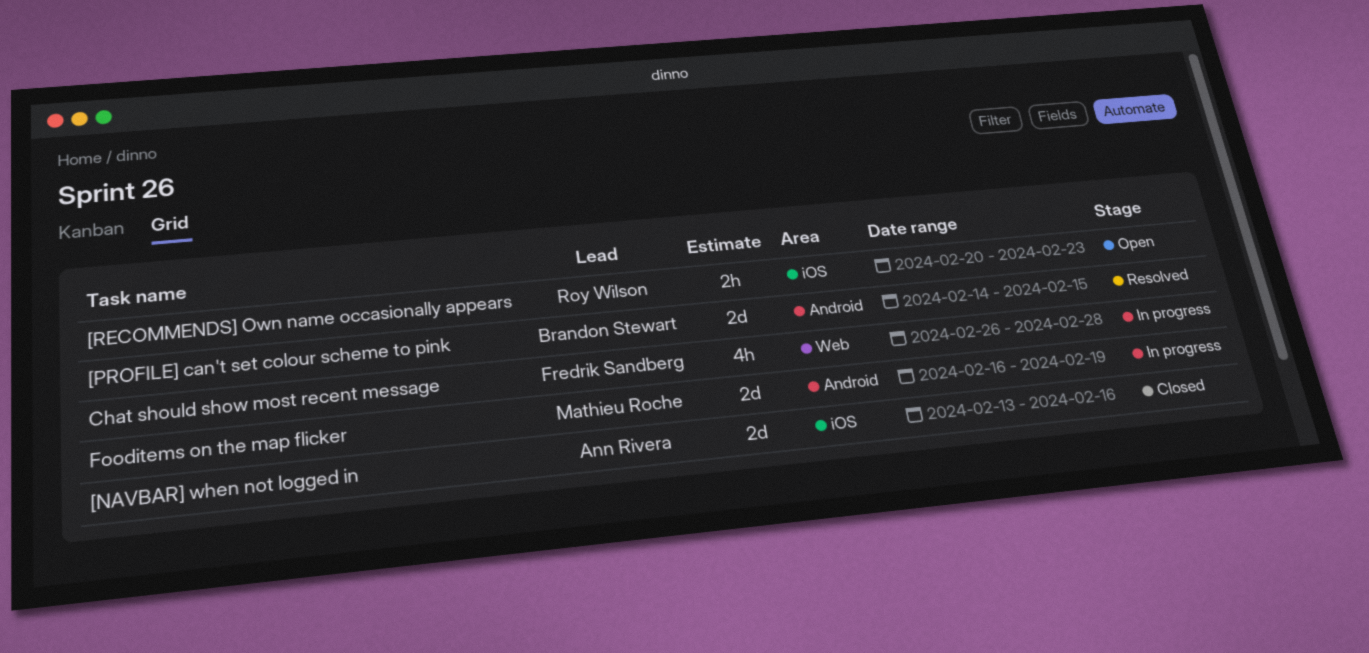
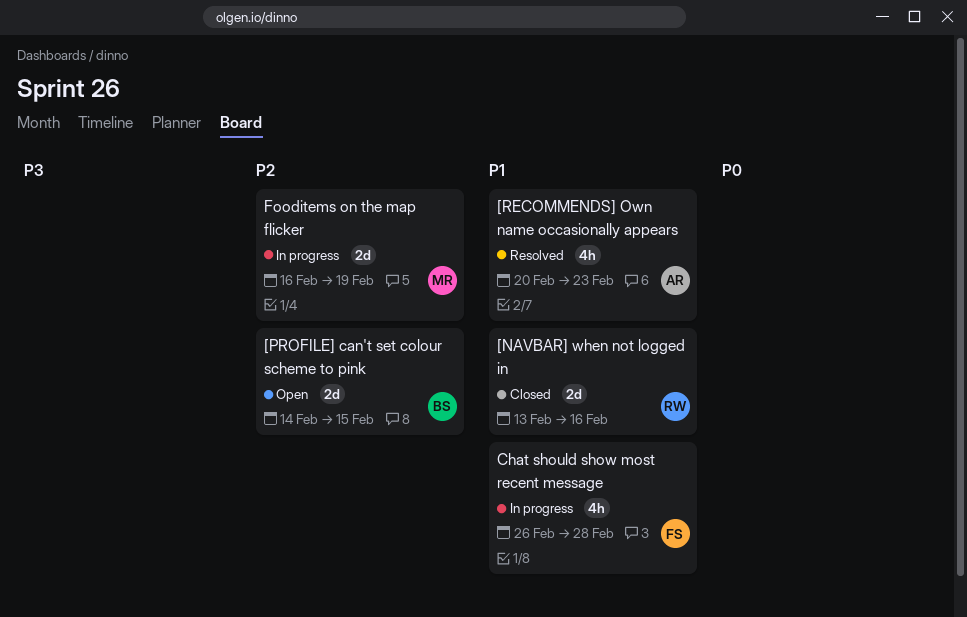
[NAVBAR] when not logged in, owner: Ann Rivera -> Roy Wilson
[PROFILE] can't set colour scheme to pink, status: Resolved -> Open
[RECOMMENDS] Own name occasionally appears, status: Open -> Resolved
[RECOMMENDS] Own name occasionally appears, owner: Roy Wilson -> Ann Rivera
[RECOMMENDS] Own name occasionally appears, estimate: 2h -> 4h

